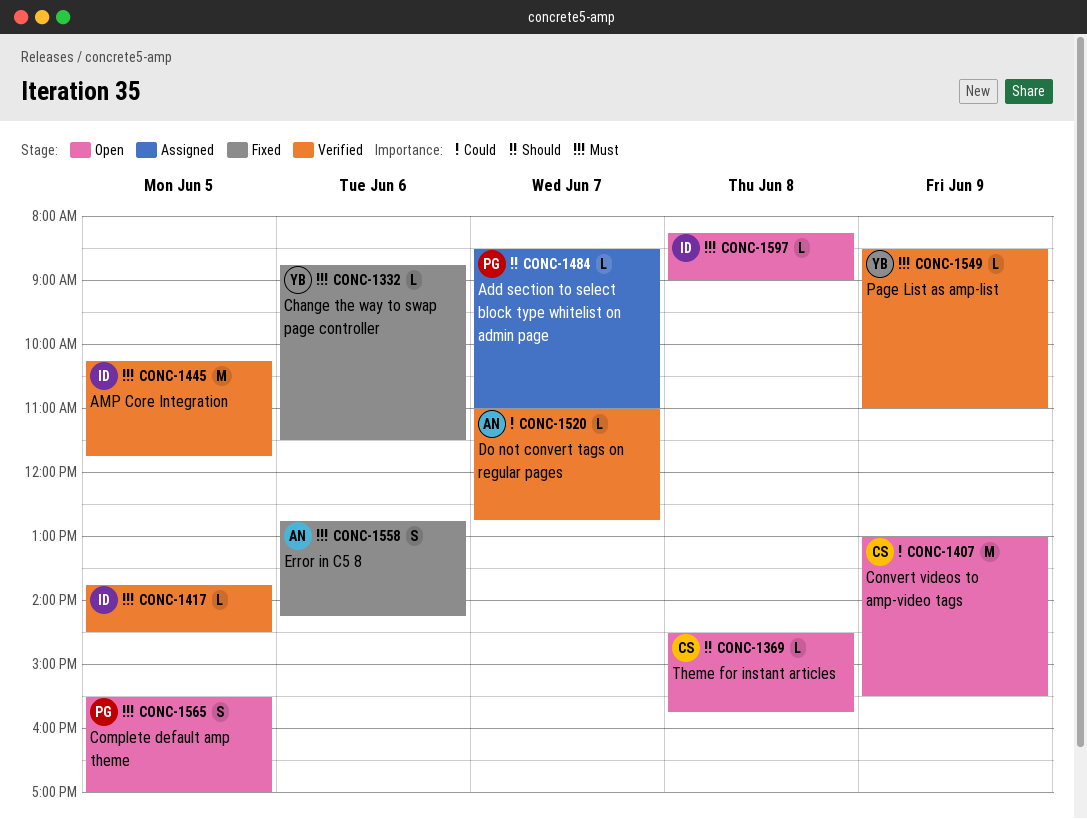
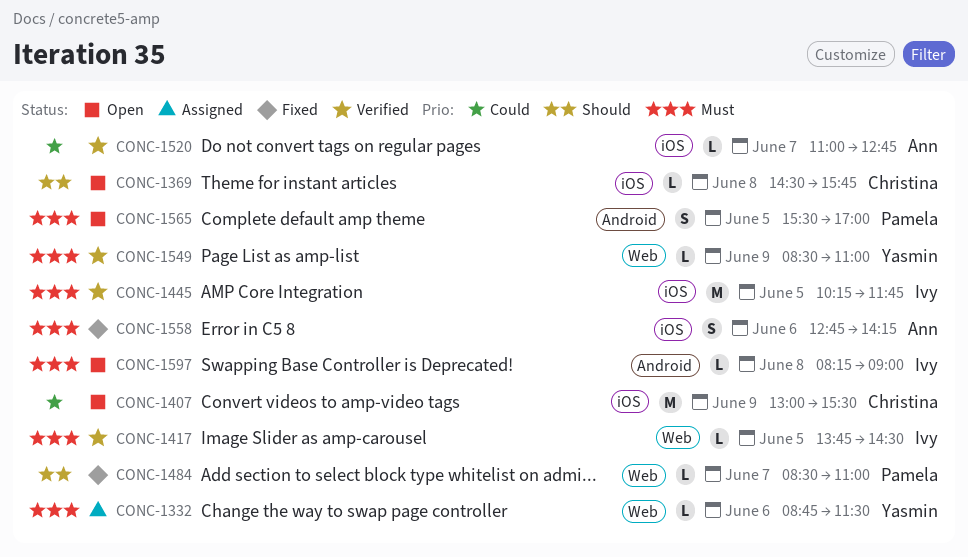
CONC-1332, status: Fixed -> Assigned
CONC-1484, status: Assigned -> Fixed

